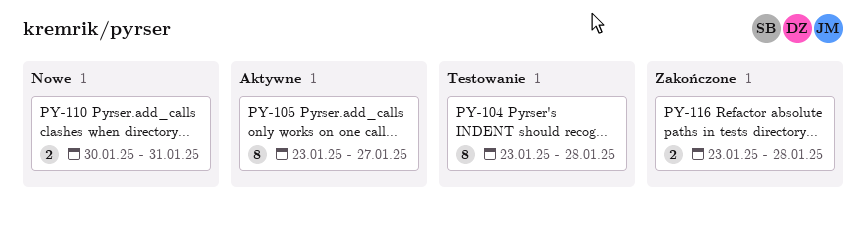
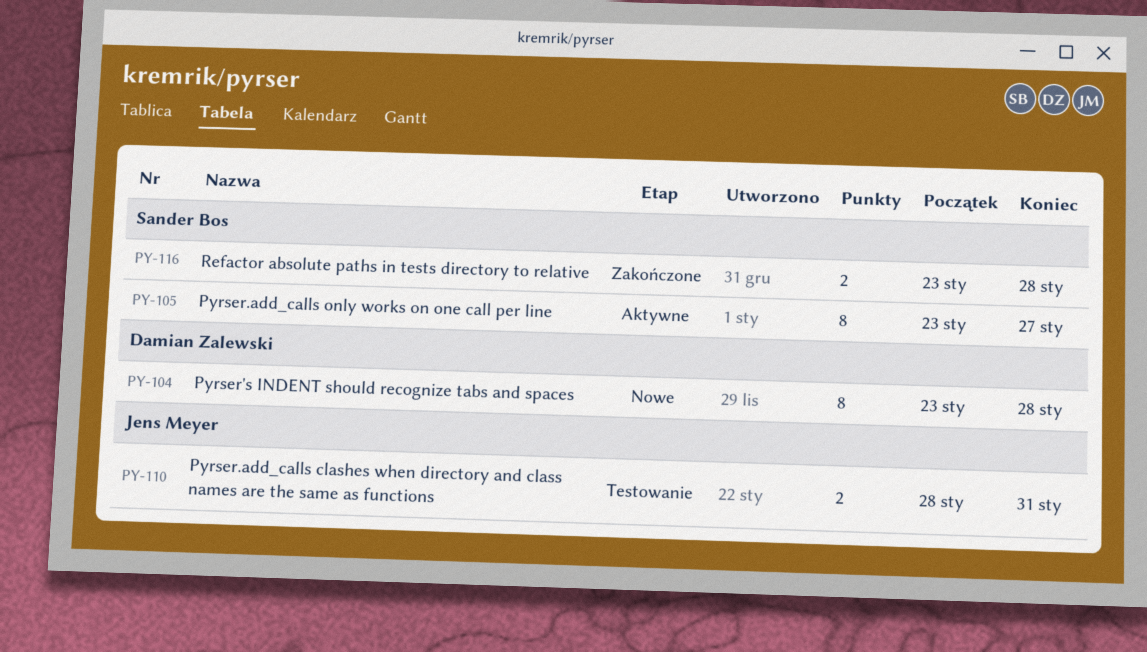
PY-104, status: Testowanie -> Nowe
PY-110, status: Nowe -> Testowanie
PY-110, start: Jan 30 -> Jan 28

